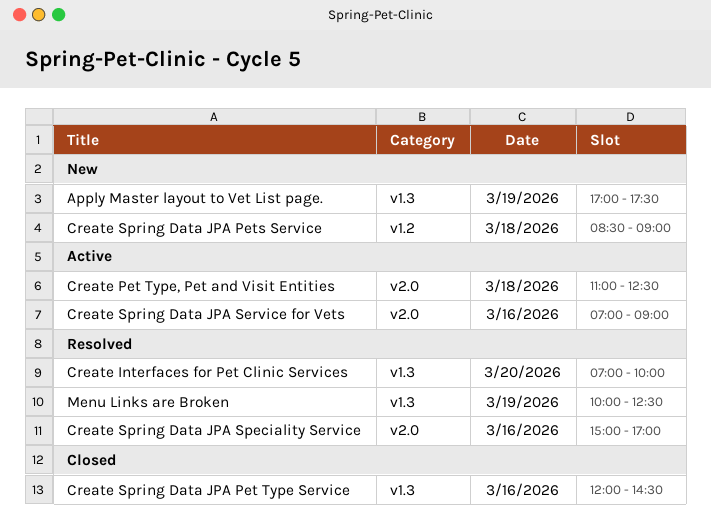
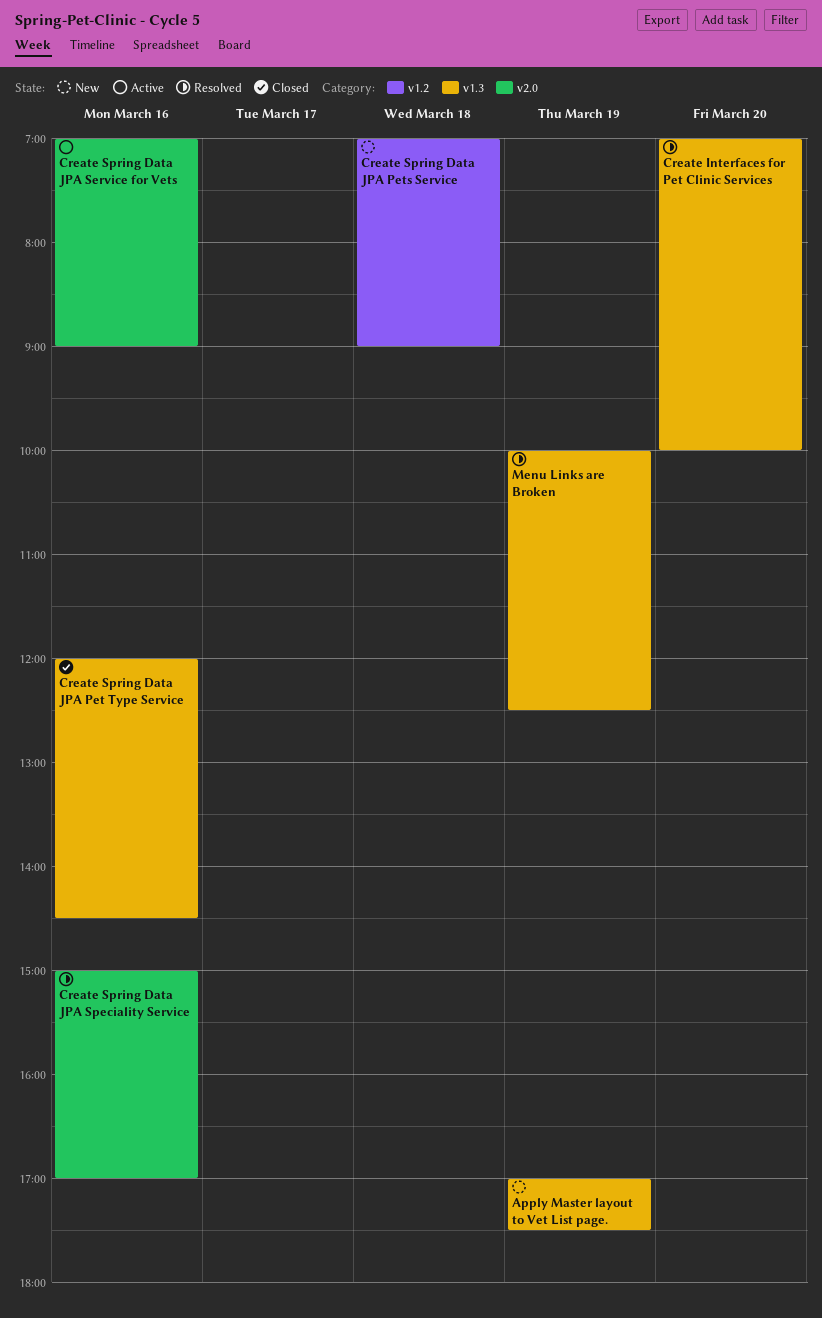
Create Pet Type, Pet and Visit Entities: present -> none
Create Spring Data JPA Pets Service, begins: 08:30 -> 07:00

